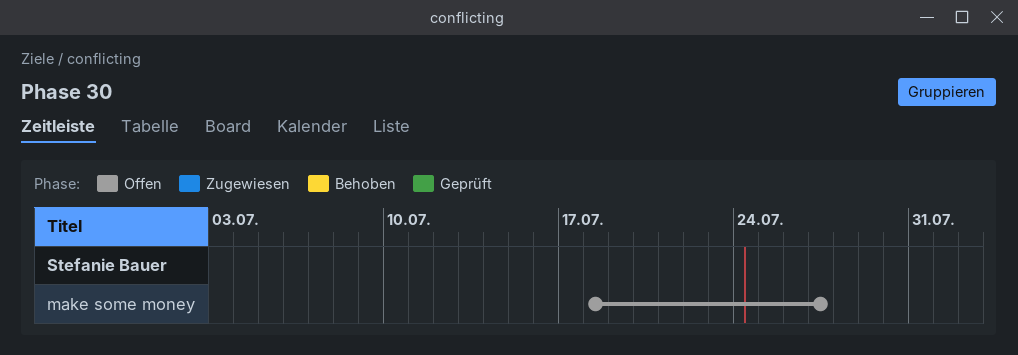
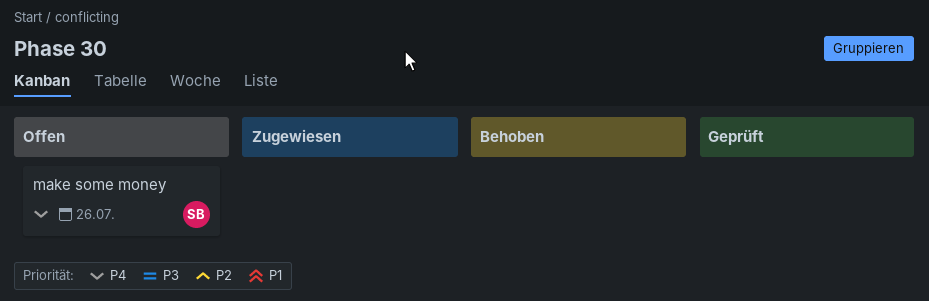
make some money, due: Jul 27 -> Jul 26

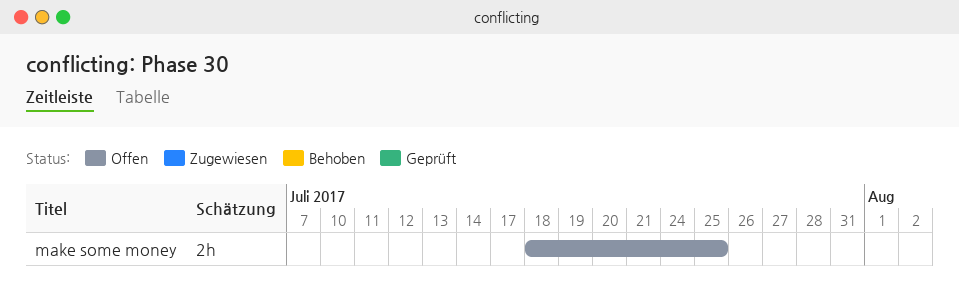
make some money, due: Jul 26 -> Jul 25

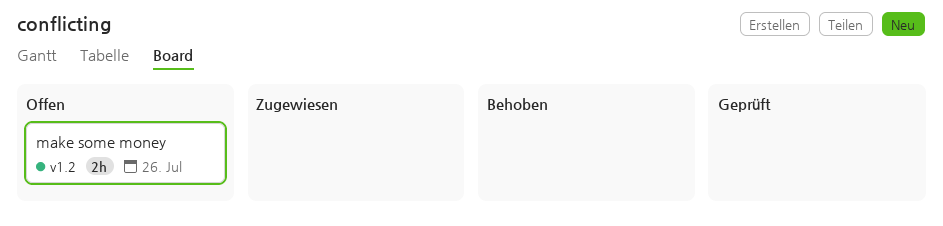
make some money, due: Jul 25 -> Jul 26

